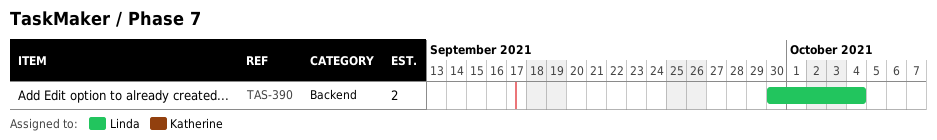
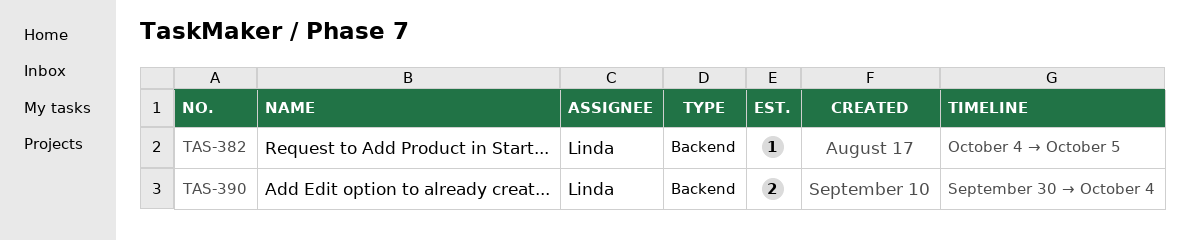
TAS-382: none -> present

